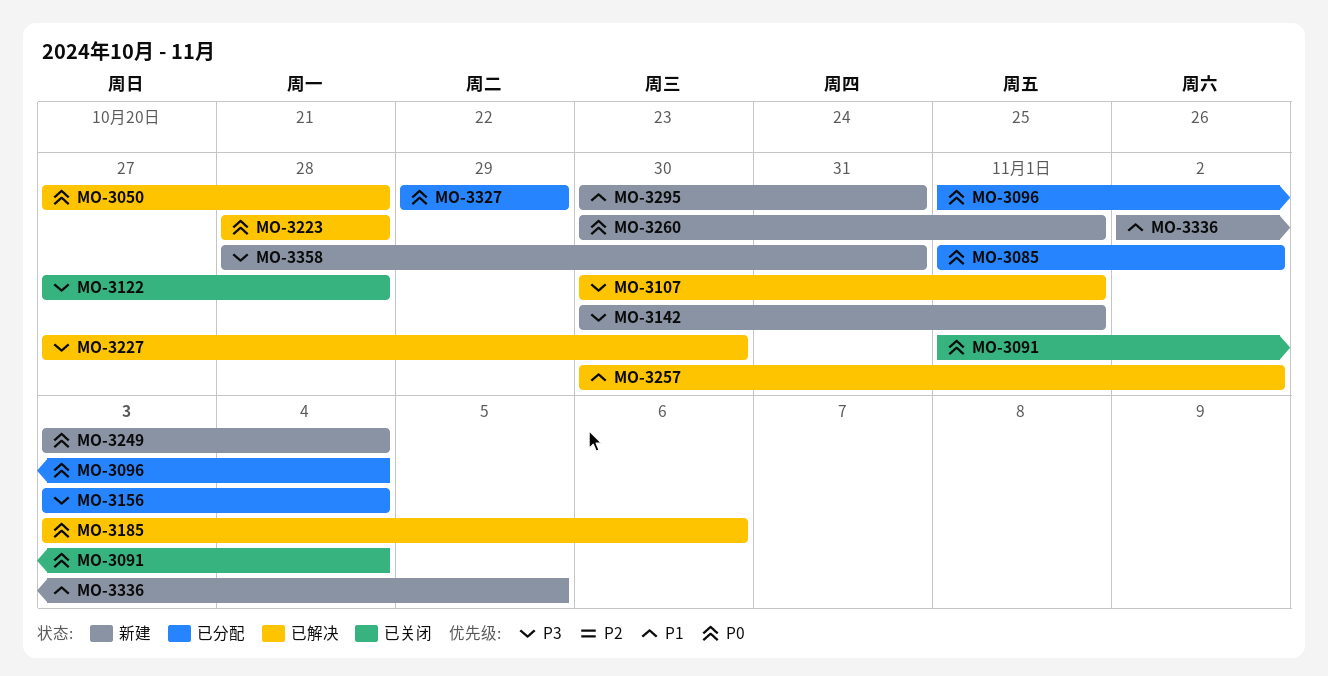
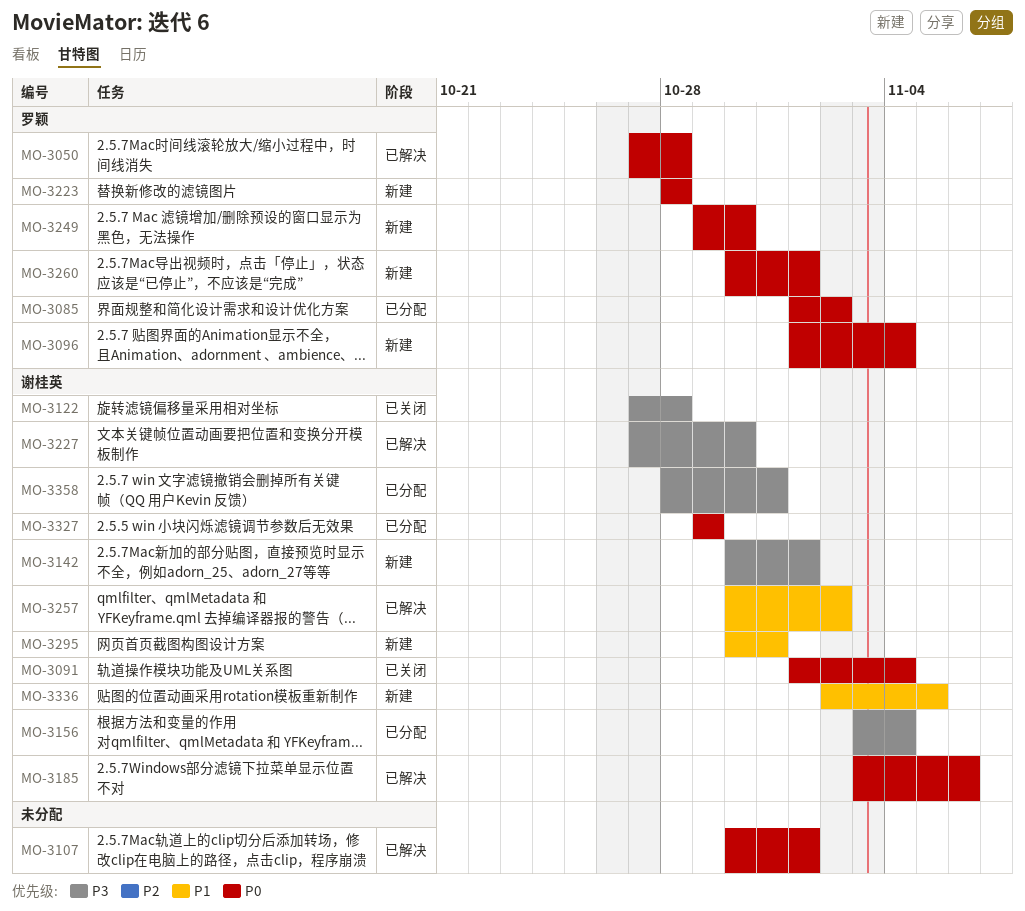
MO-3096, status: 已分配 -> 新建
MO-3107, priority: P3 -> P0
MO-3223, status: 已解决 -> 新建
MO-3249, start: Nov 3 -> Oct 29
MO-3249, due: Nov 4 -> Oct 30
MO-3358, status: 新建 -> 已分配

